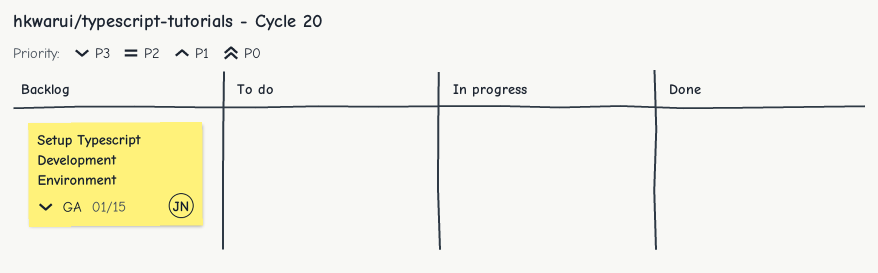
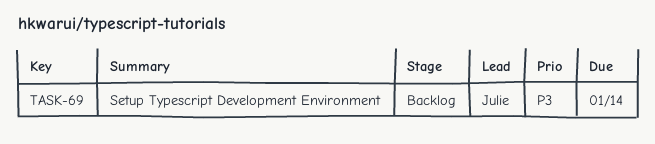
Setup Typescript Development Environment, due: Jan 15 -> Jan 14

